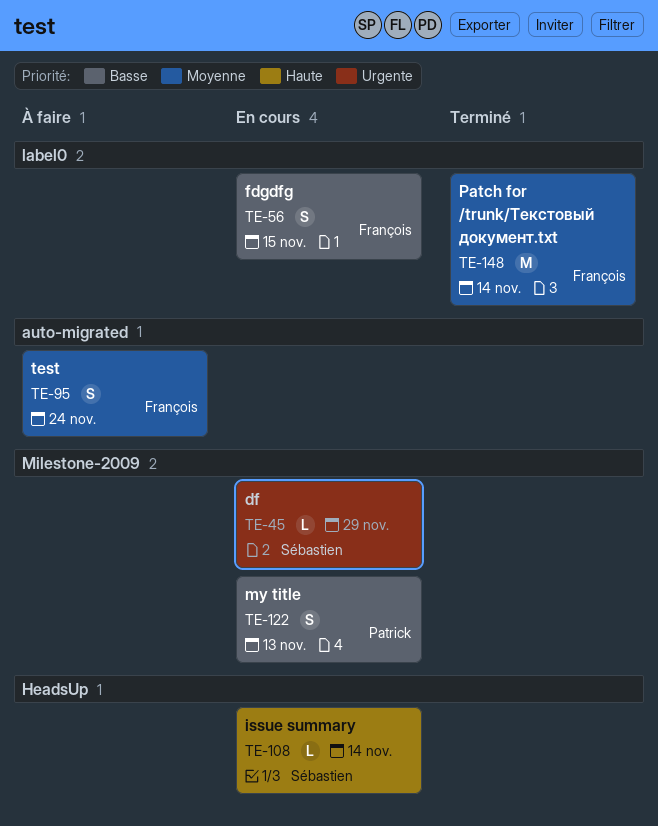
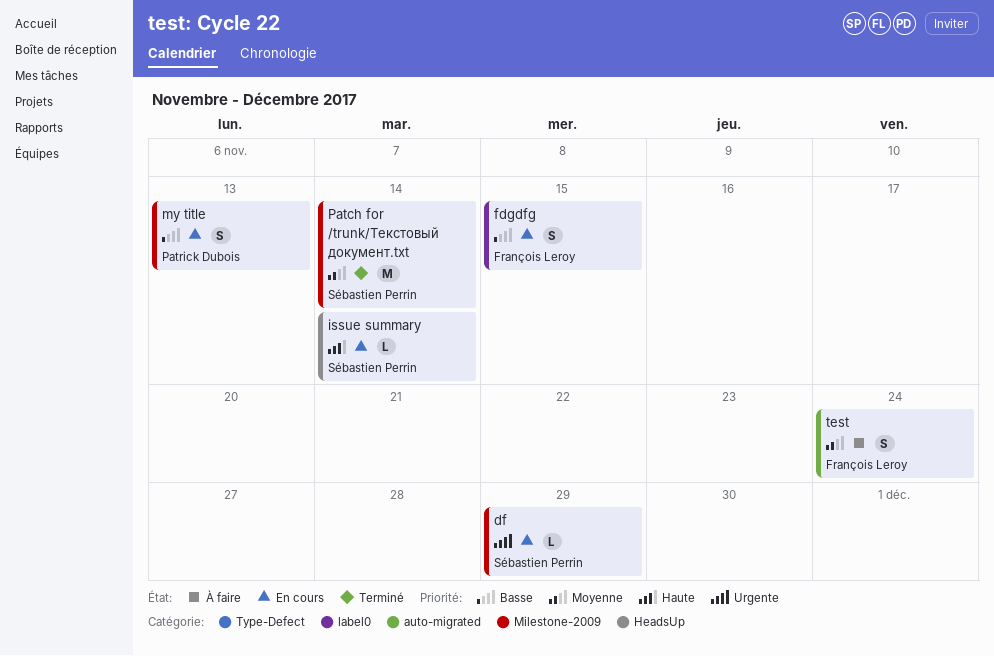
Patch for /trunk/Текстовый документ.txt, owner: François Leroy -> Sébastien Perrin
Patch for /trunk/Текстовый документ.txt, label: label0 -> Milestone-2009

